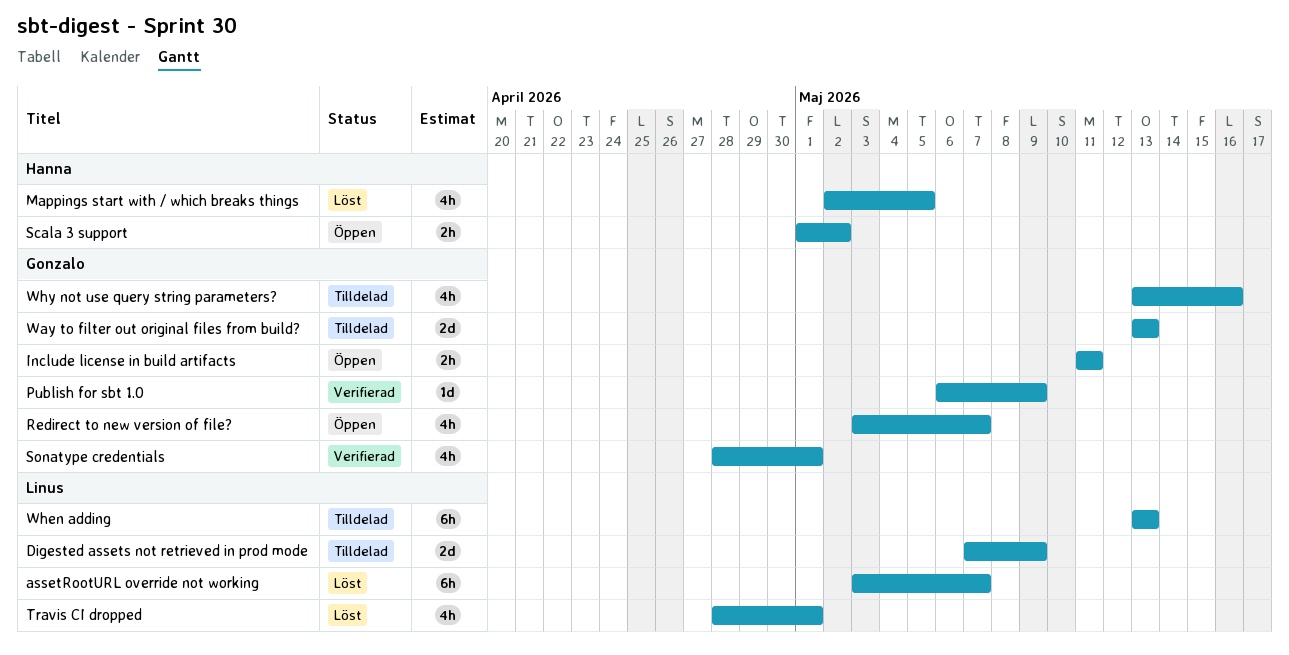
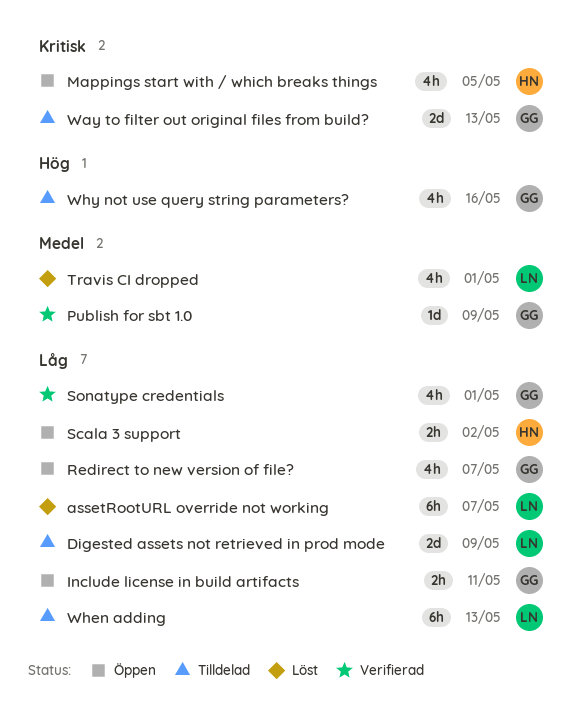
Mappings start with / which breaks things, status: Löst -> Öppen

